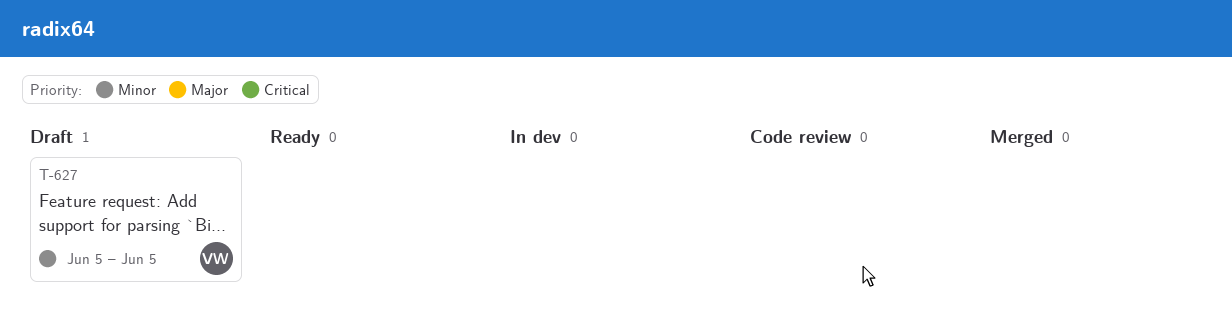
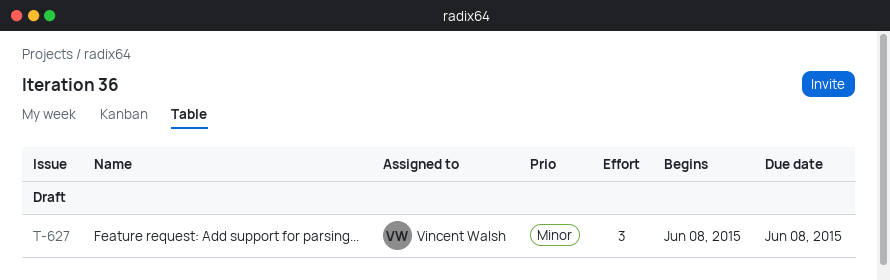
T-627, start: Jun 5 -> Jun 8
T-627, due: Jun 5 -> Jun 8

